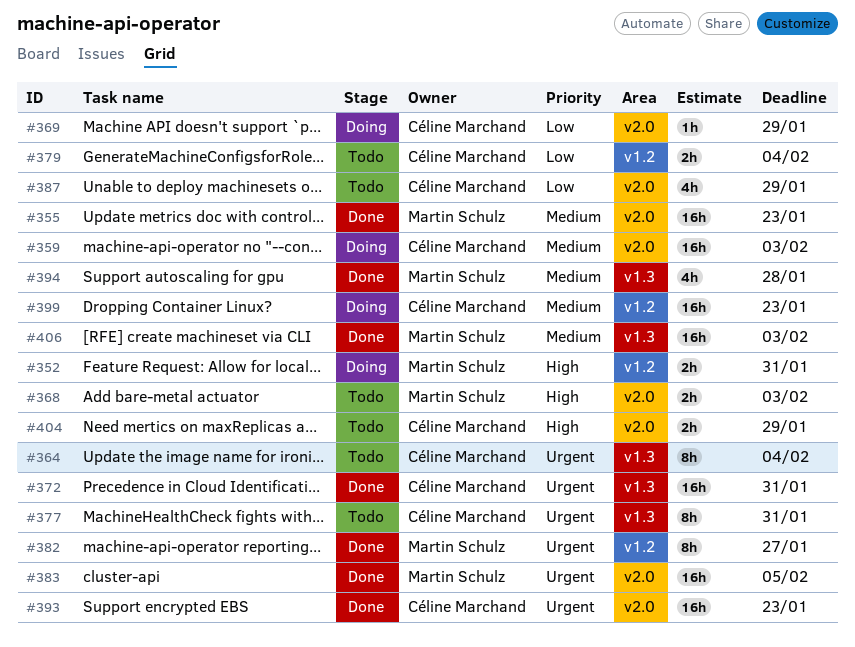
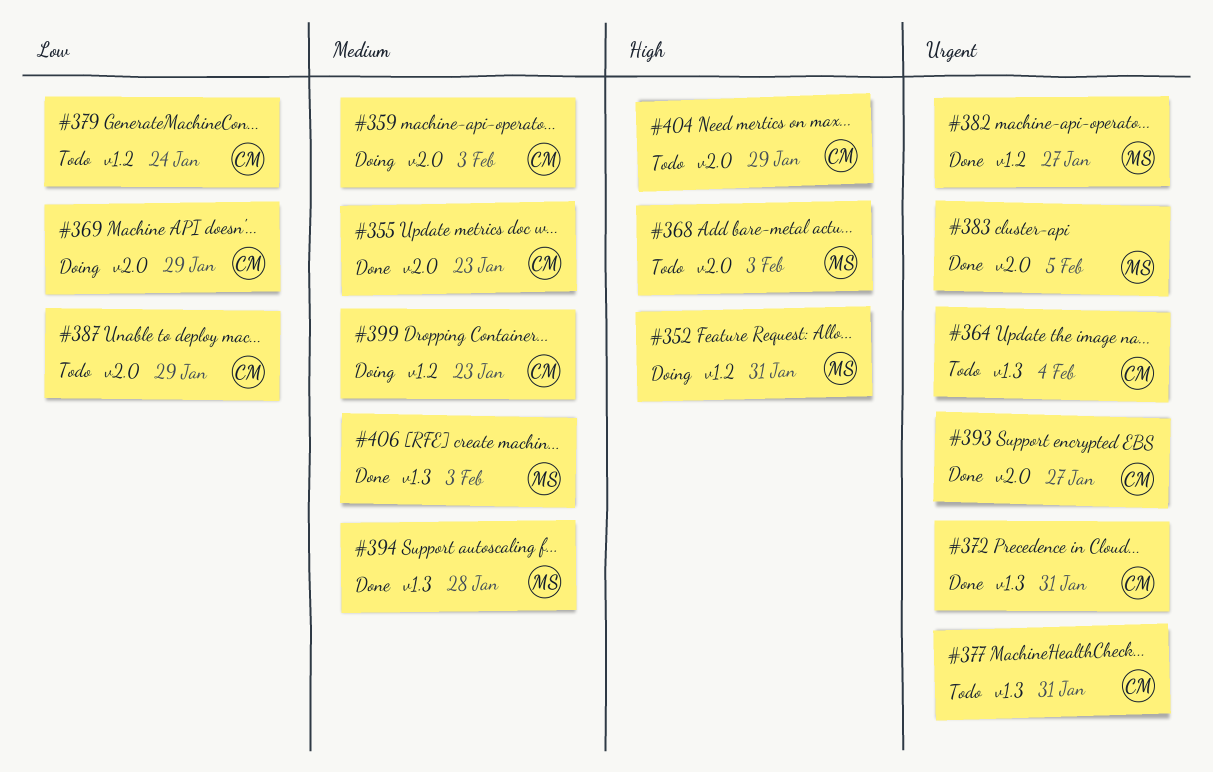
#355, owner: Martin Schulz -> Céline Marchand
#379, due: Feb 4 -> Jan 24
#393, due: Jan 23 -> Jan 27

